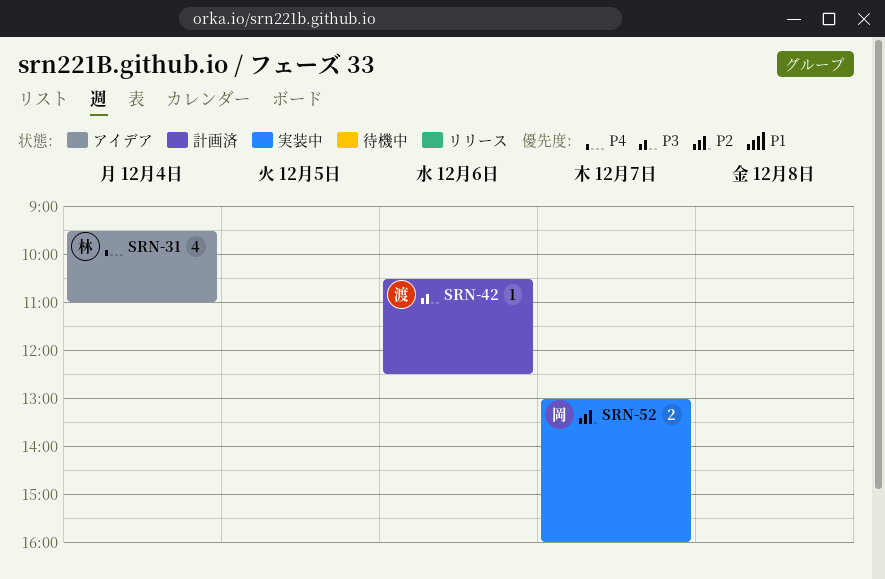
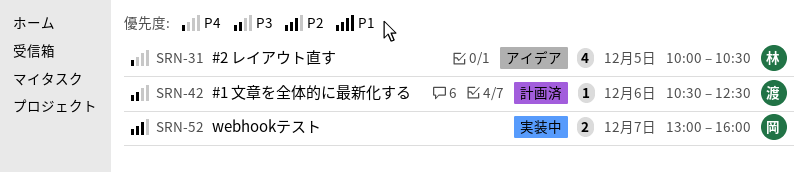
SRN-31, day: Dec 4 -> Dec 5
SRN-31, begins: 09:30 -> 10:00
SRN-31, ends: 11:00 -> 10:30

